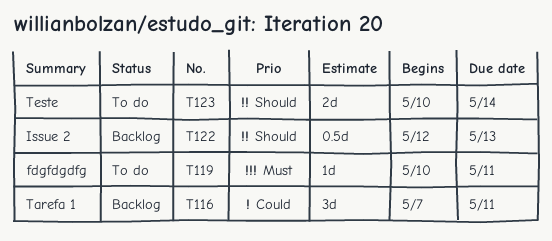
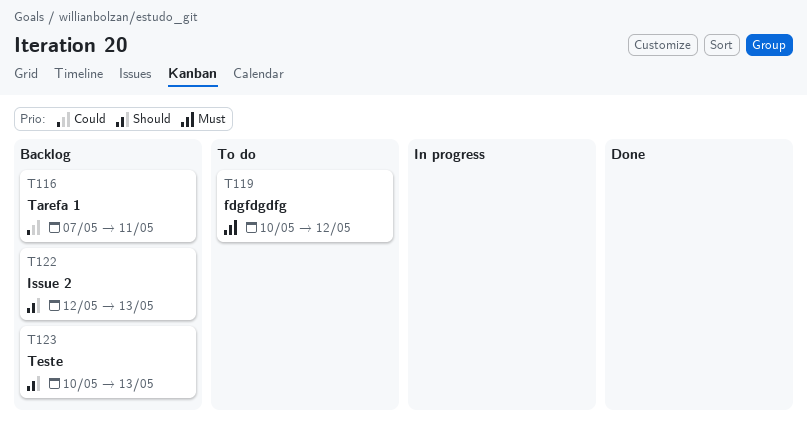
T119, due: May 11 -> May 12
T123, status: To do -> Backlog
T123, due: May 14 -> May 13

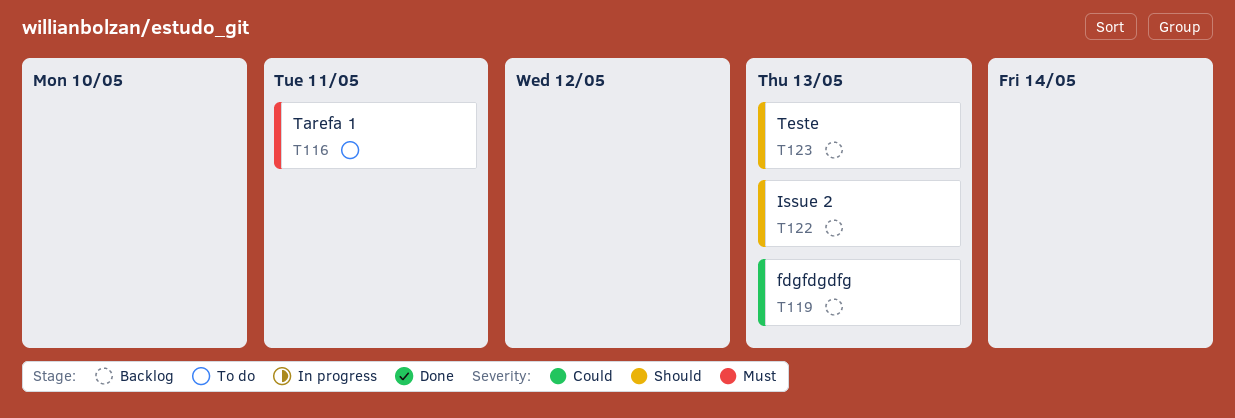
T116, status: Backlog -> To do
T116, priority: Could -> Must
T119, status: To do -> Backlog
T119, priority: Must -> Could
T119, due: May 12 -> May 13

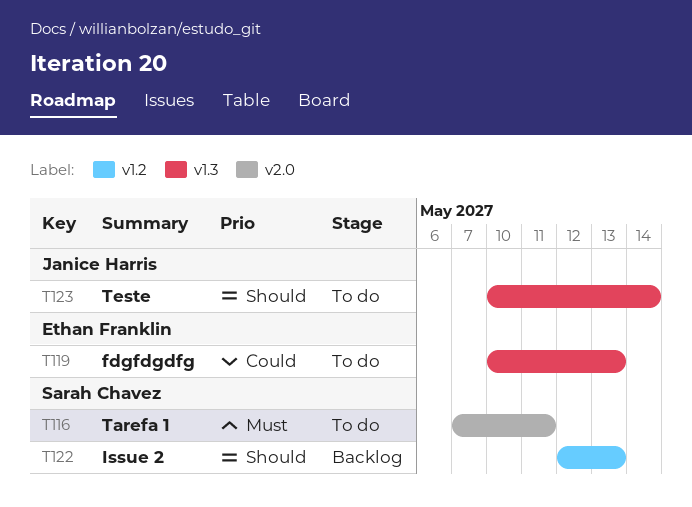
T119, status: Backlog -> To do
T123, status: Backlog -> To do
T123, due: May 13 -> May 14

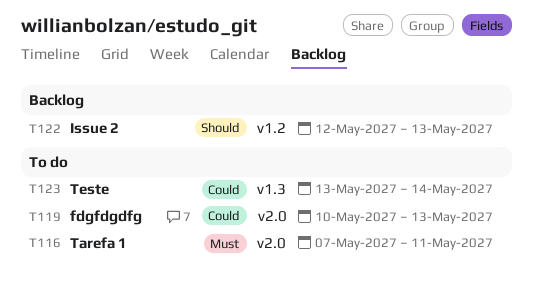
T119, label: v1.3 -> v2.0
T123, priority: Should -> Could
T123, start: May 10 -> May 13

